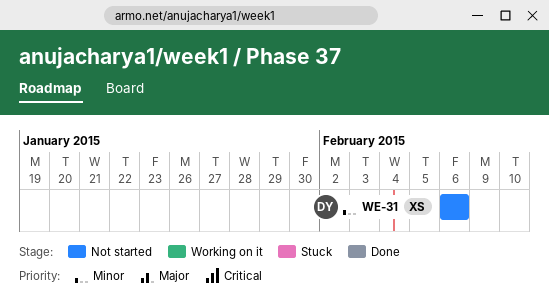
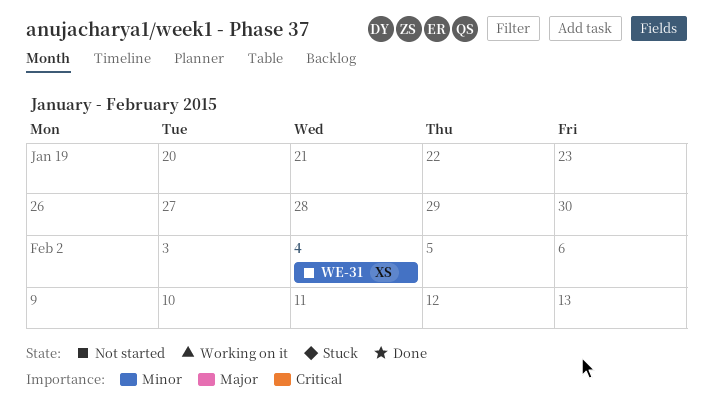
WE-31, start: Feb 6 -> Feb 4
WE-31, due: Feb 6 -> Feb 4

